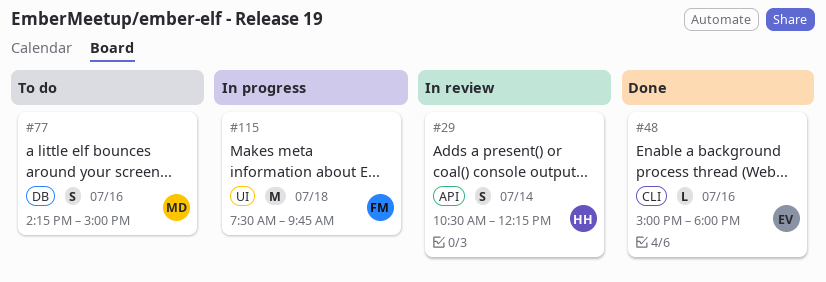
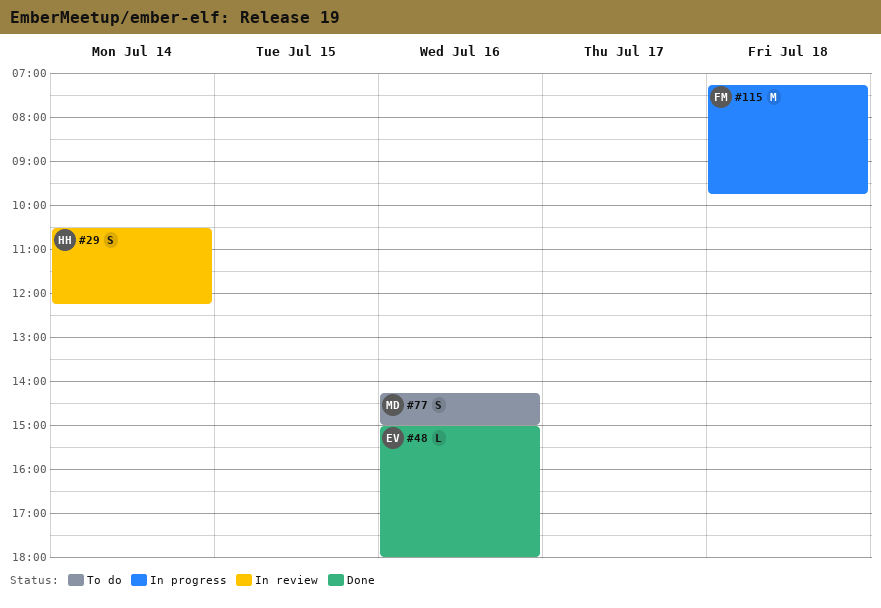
#115, begins: 07:30 -> 07:15

